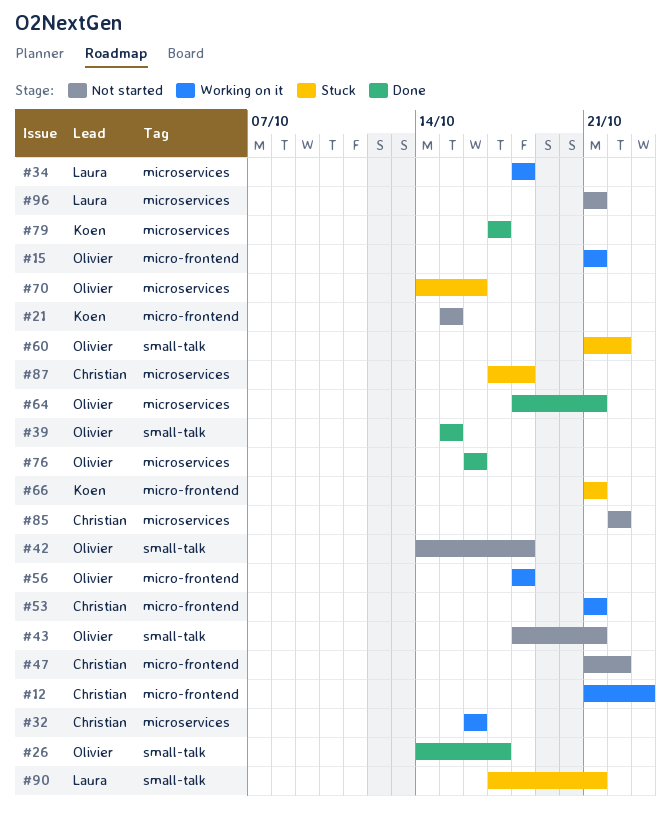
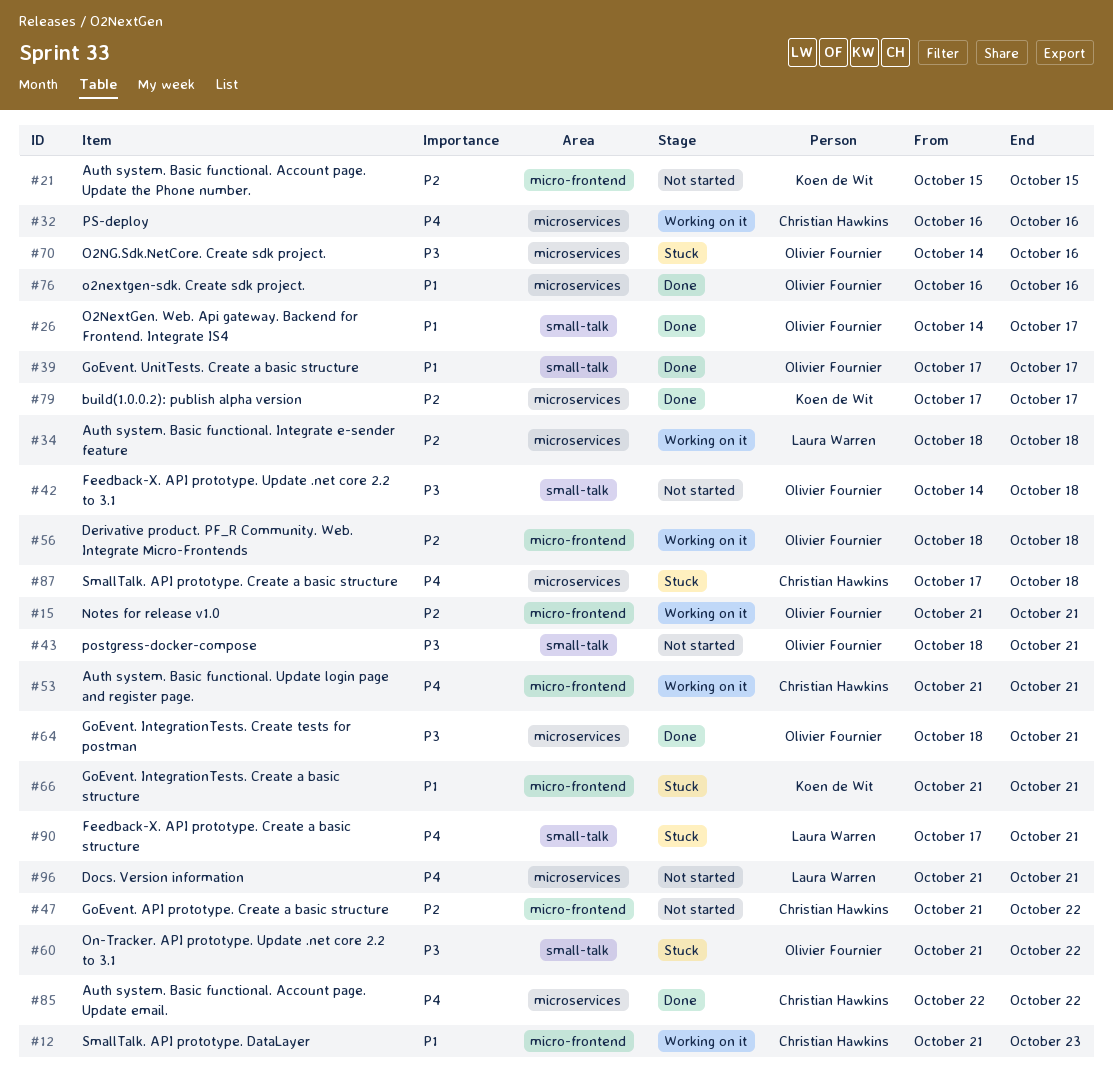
#39, start: Oct 15 -> Oct 17
#39, due: Oct 15 -> Oct 17
#85, status: Not started -> Done

